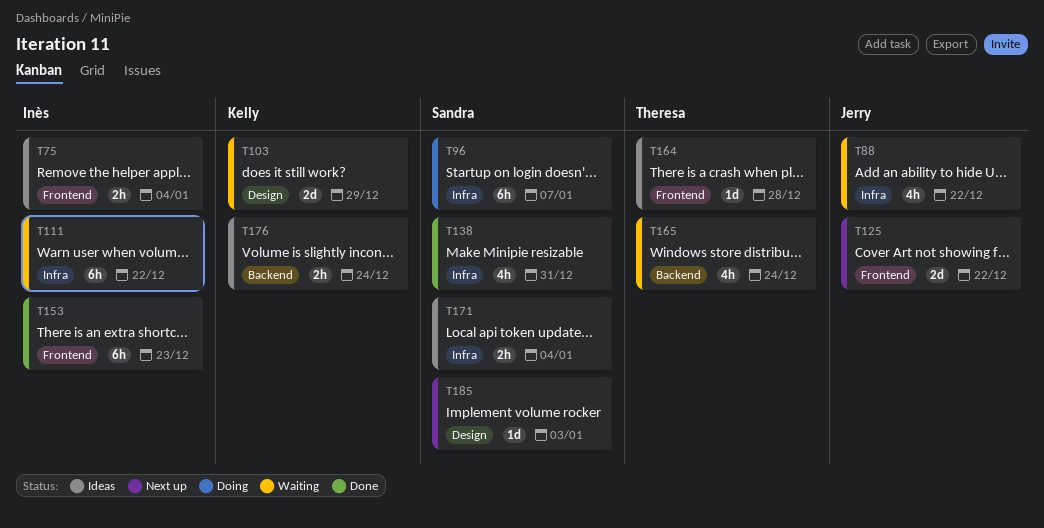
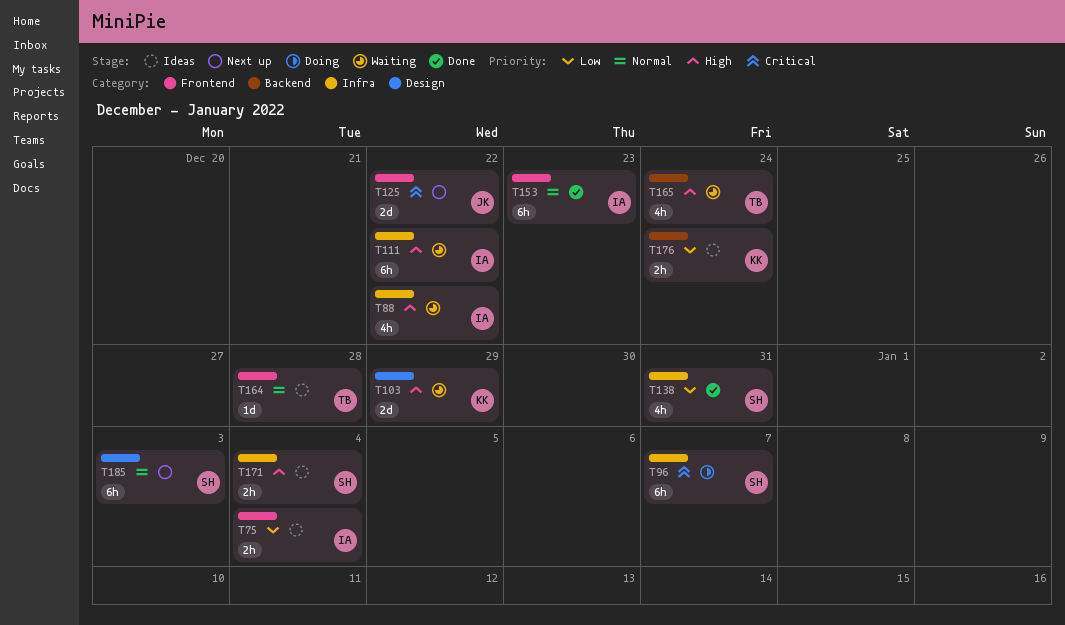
T88, owner: Jerry -> Inès
T185, estimate: 1d -> 6h

